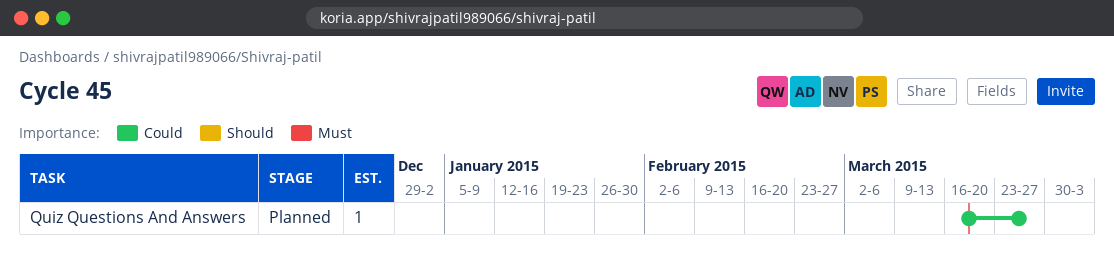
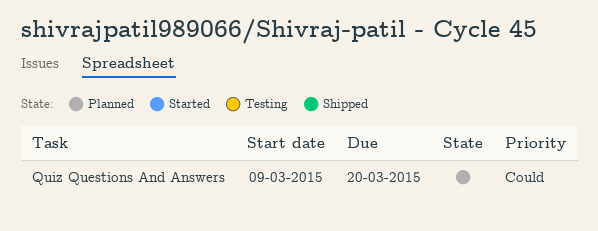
Quiz Questions And Answers, start: Mar 16 -> Mar 9
Quiz Questions And Answers, due: Mar 27 -> Mar 20

